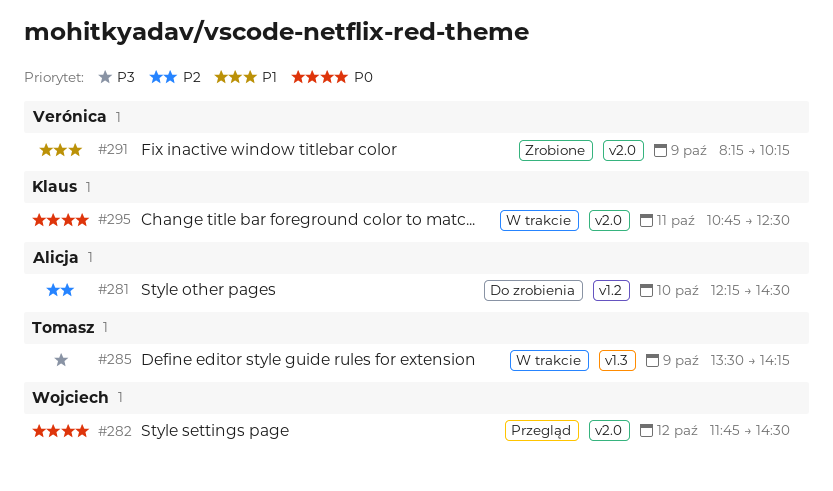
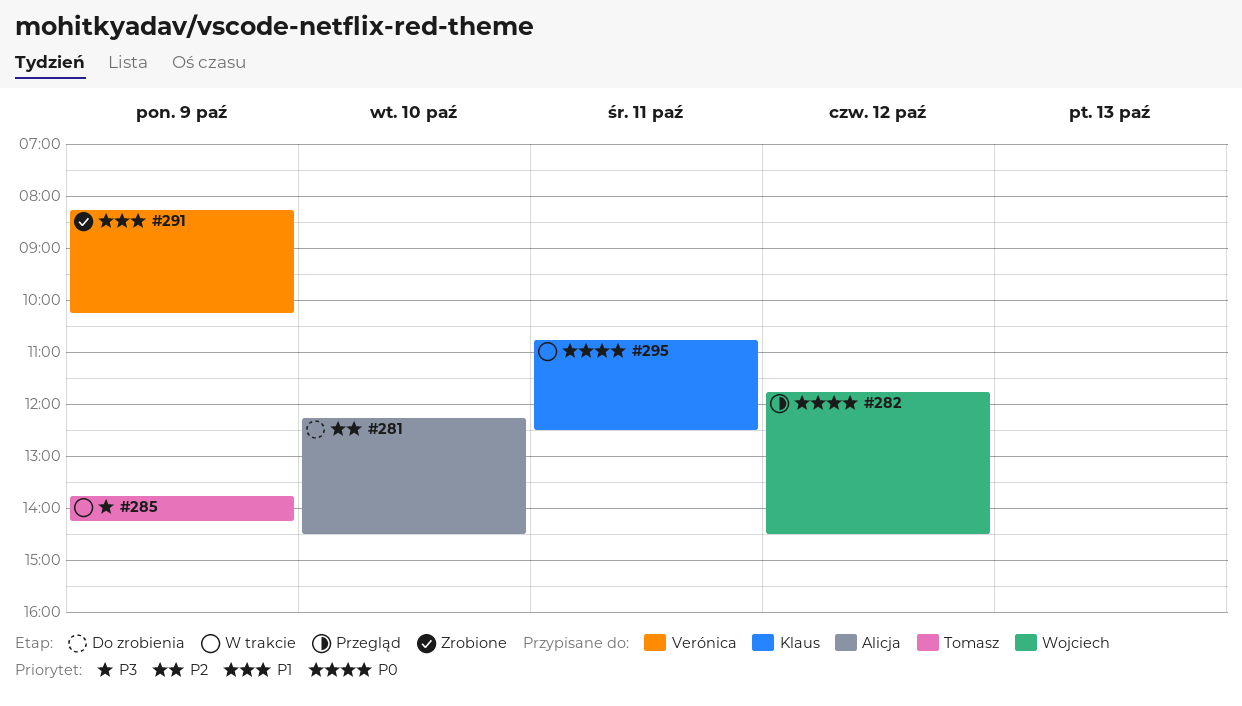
#285, begins: 13:30 -> 13:45

